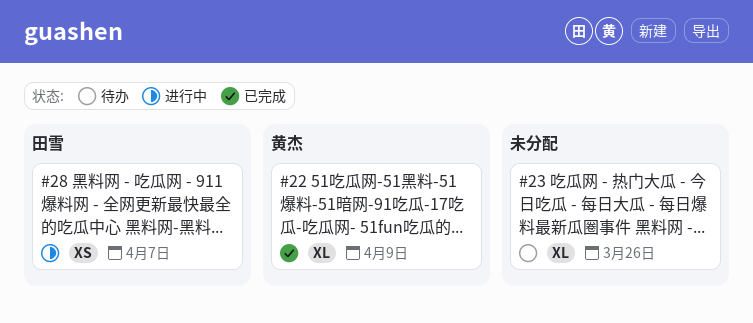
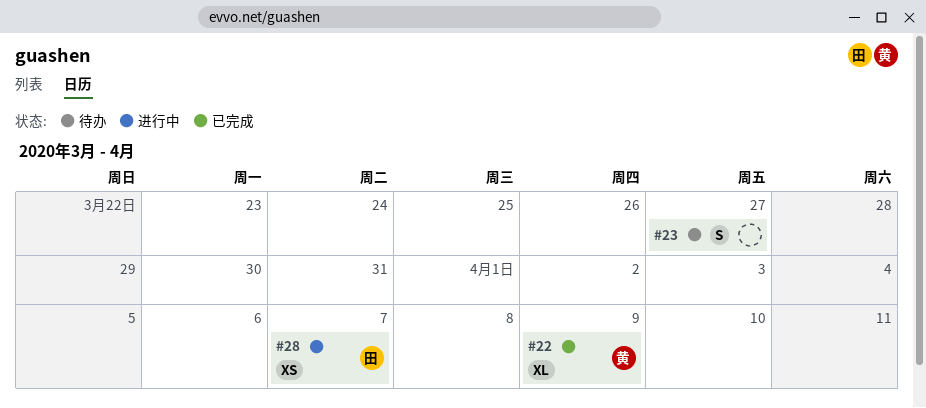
#23, estimate: XL -> S
#23, due: Mar 26 -> Mar 27

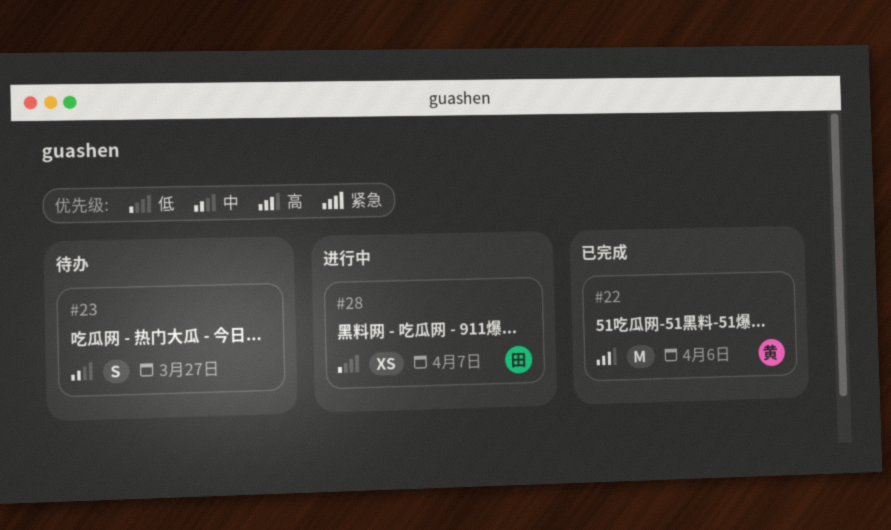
#22, estimate: XL -> M
#22, due: Apr 9 -> Apr 6

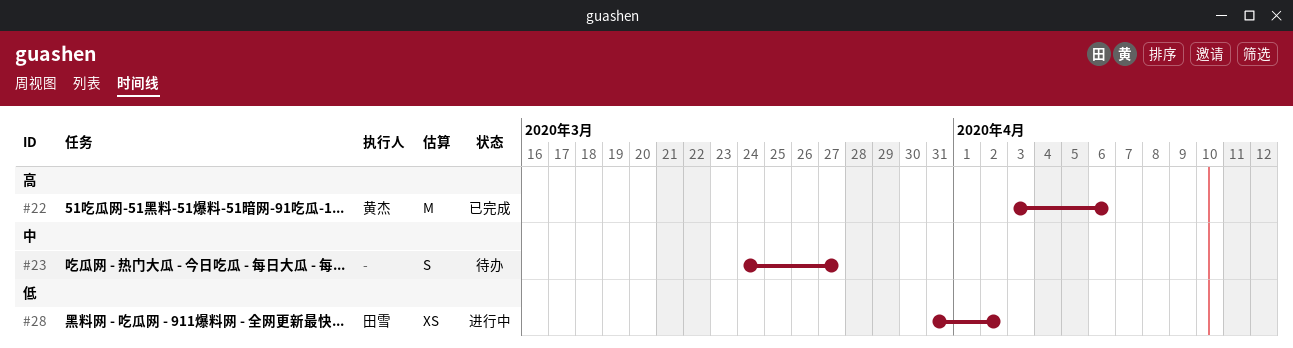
#28, due: Apr 7 -> Apr 2

